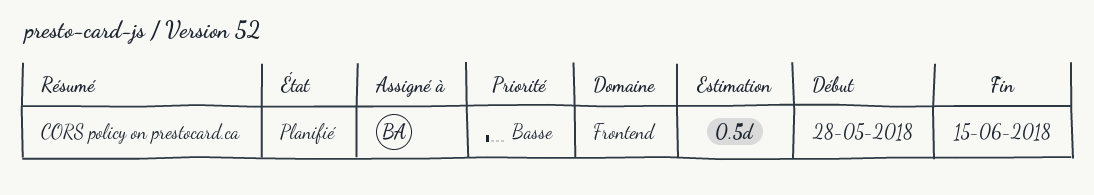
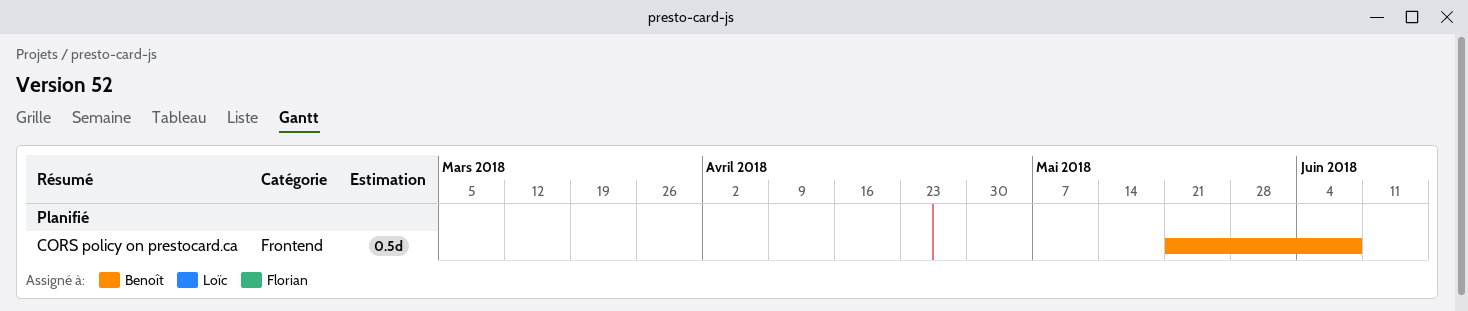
CORS policy on prestocard.ca, start: May 28 -> May 21
CORS policy on prestocard.ca, due: Jun 15 -> Jun 8

